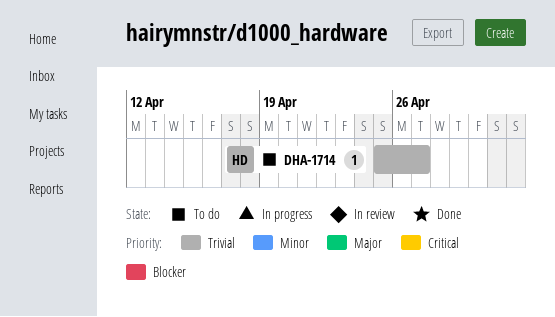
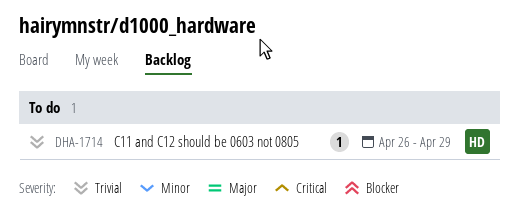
DHA-1714, start: Apr 25 -> Apr 26
DHA-1714, due: Apr 27 -> Apr 29

